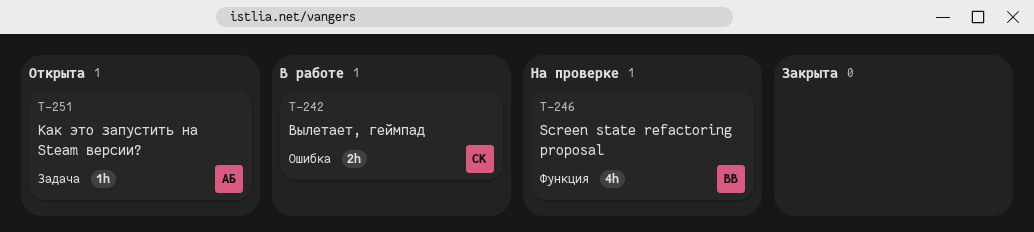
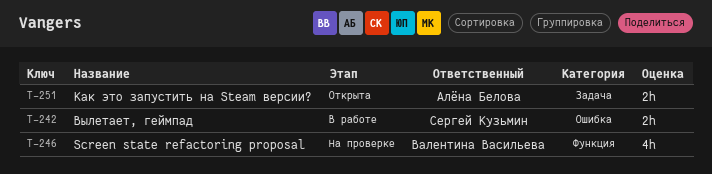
T-251, estimate: 1h -> 2h

